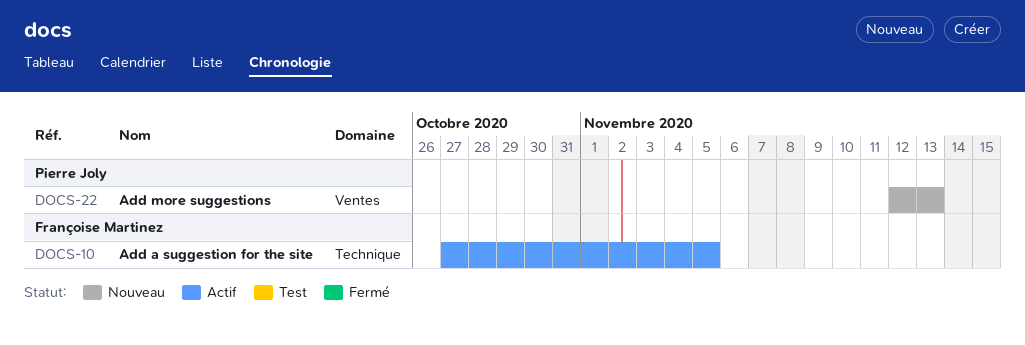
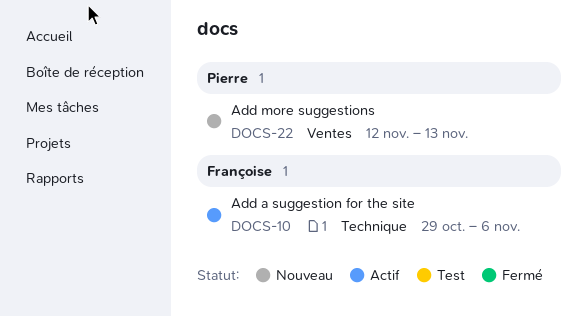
DOCS-10, start: Oct 27 -> Oct 29
DOCS-10, due: Nov 5 -> Nov 6

